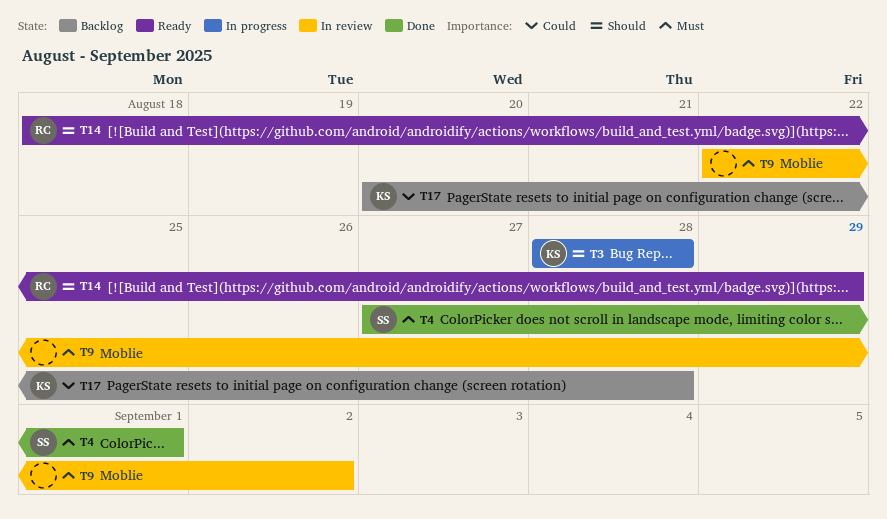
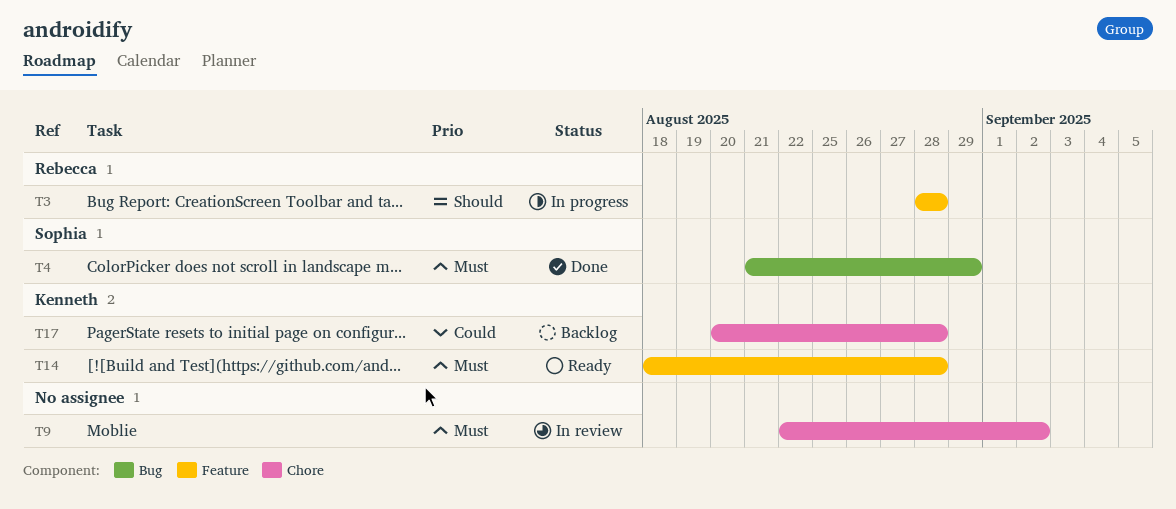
T3, owner: Kenneth -> Rebecca
T4, start: Aug 27 -> Aug 21
T4, due: Sep 1 -> Aug 29
T14, owner: Rebecca -> Kenneth
T14, priority: Should -> Must
T14, due: Aug 29 -> Aug 28

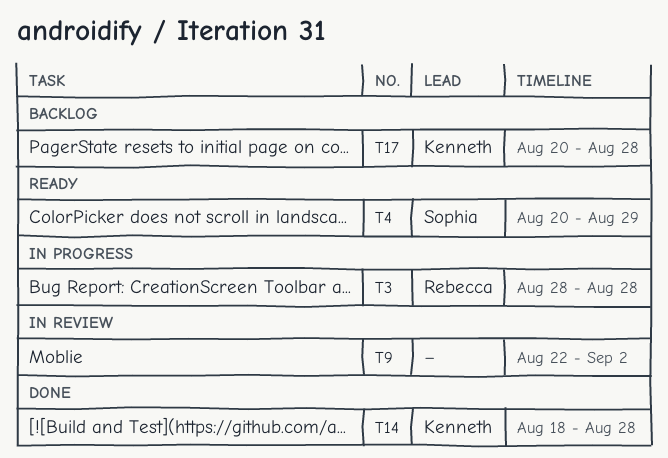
T4, status: Done -> Ready
T4, start: Aug 21 -> Aug 20
T14, status: Ready -> Done

